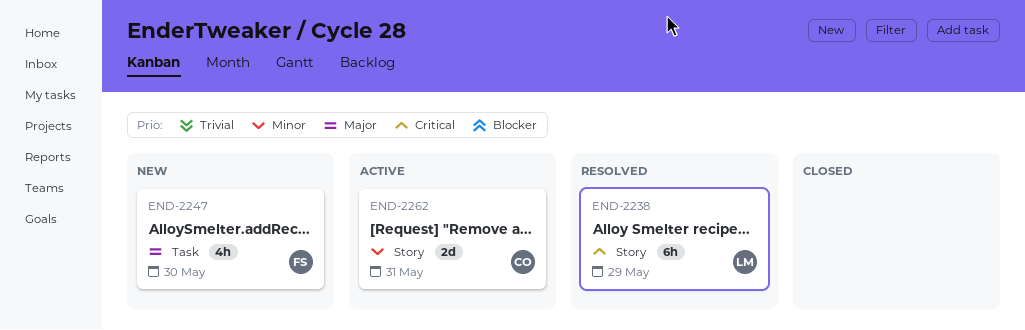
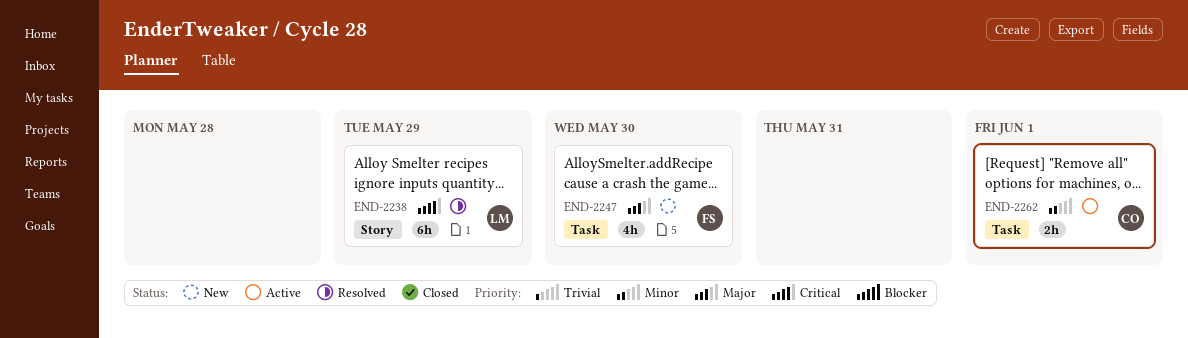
END-2262, label: Story -> Task
END-2262, estimate: 2d -> 2h
END-2262, due: May 31 -> Jun 1

